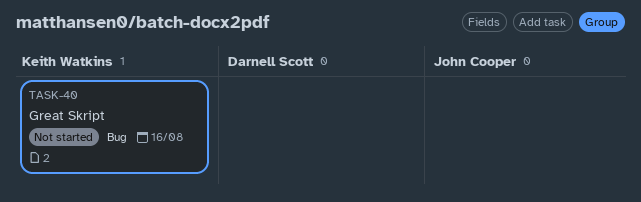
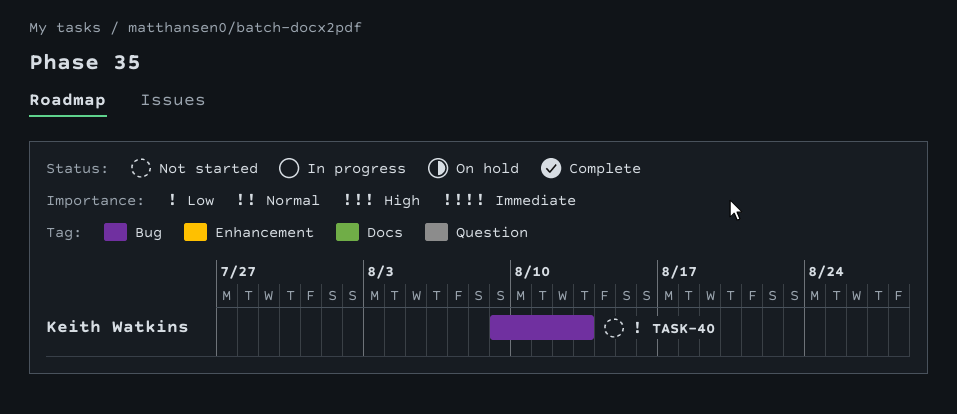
TASK-40, due: Aug 16 -> Aug 13

